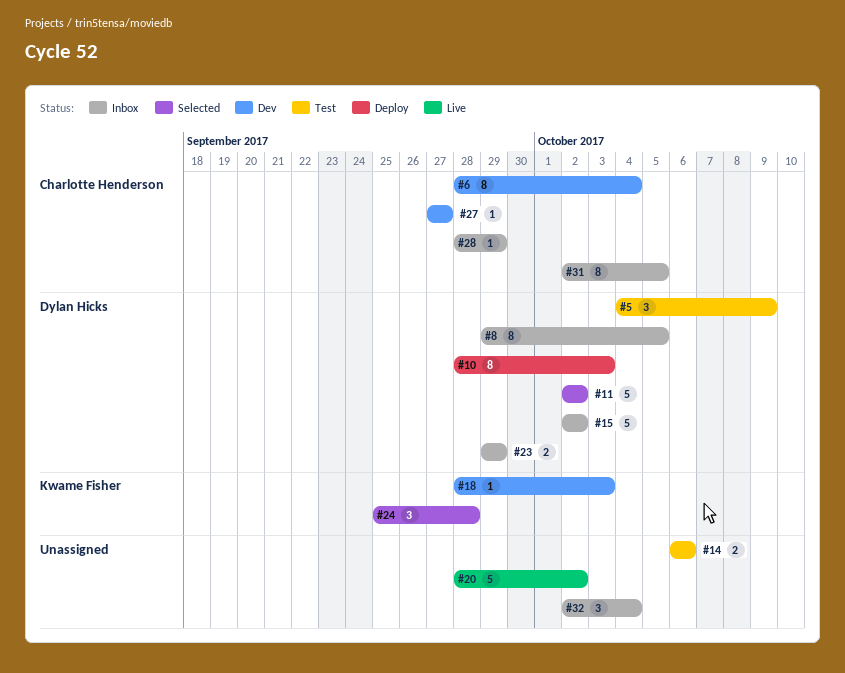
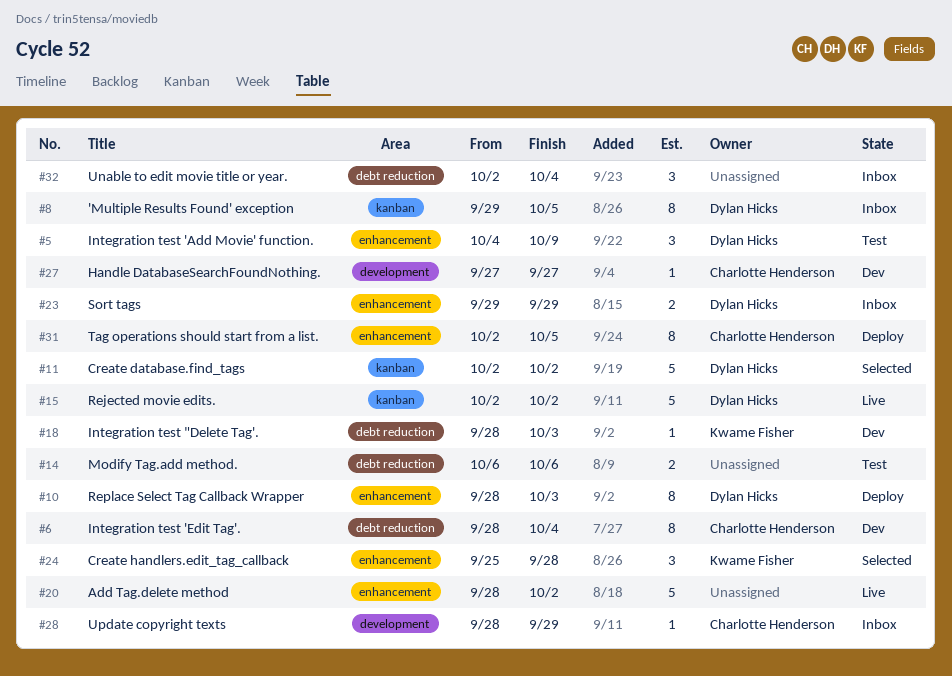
#15, status: Inbox -> Live
#31, status: Inbox -> Deploy

